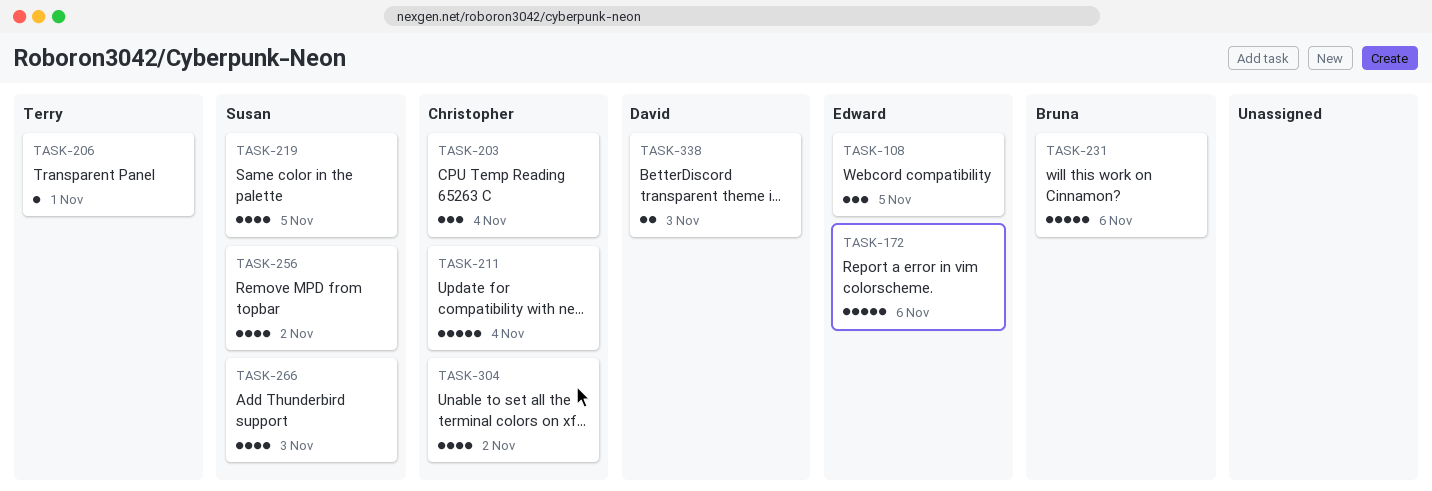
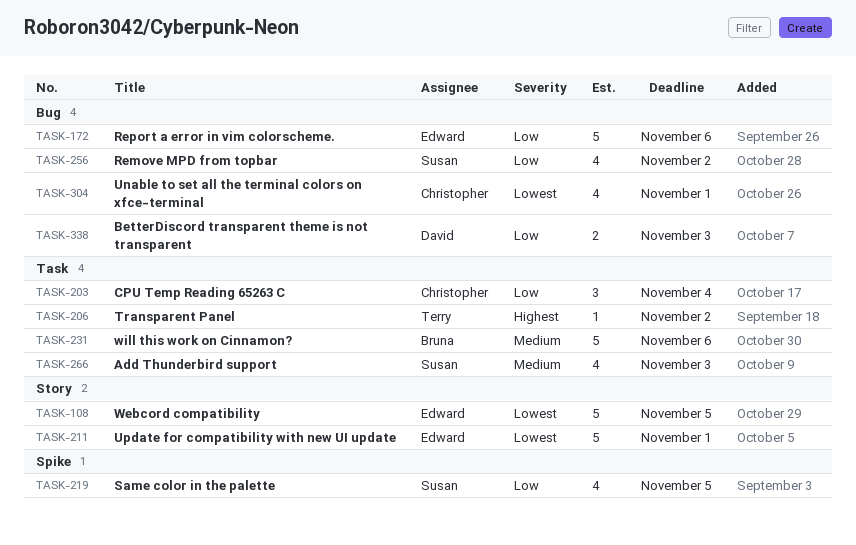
TASK-108, estimate: 3 -> 5
TASK-206, due: Nov 1 -> Nov 2
TASK-211, owner: Christopher -> Edward
TASK-211, due: Nov 4 -> Nov 1
TASK-304, due: Nov 2 -> Nov 1

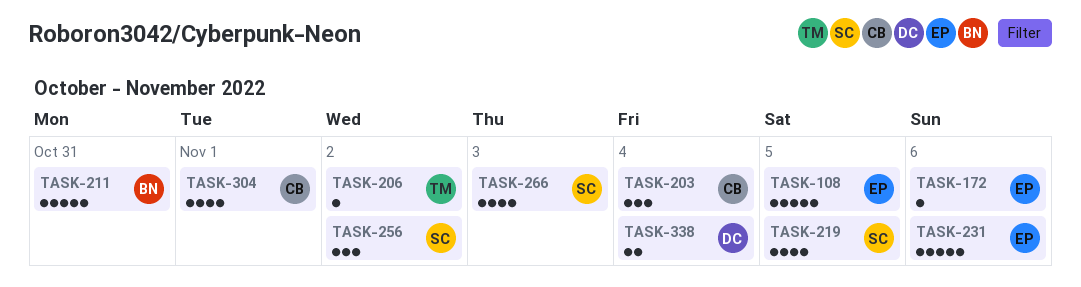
TASK-172, estimate: 5 -> 1
TASK-211, owner: Edward -> Bruna
TASK-211, due: Nov 1 -> Oct 31
TASK-231, owner: Bruna -> Edward
TASK-256, estimate: 4 -> 3
TASK-338, due: Nov 3 -> Nov 4

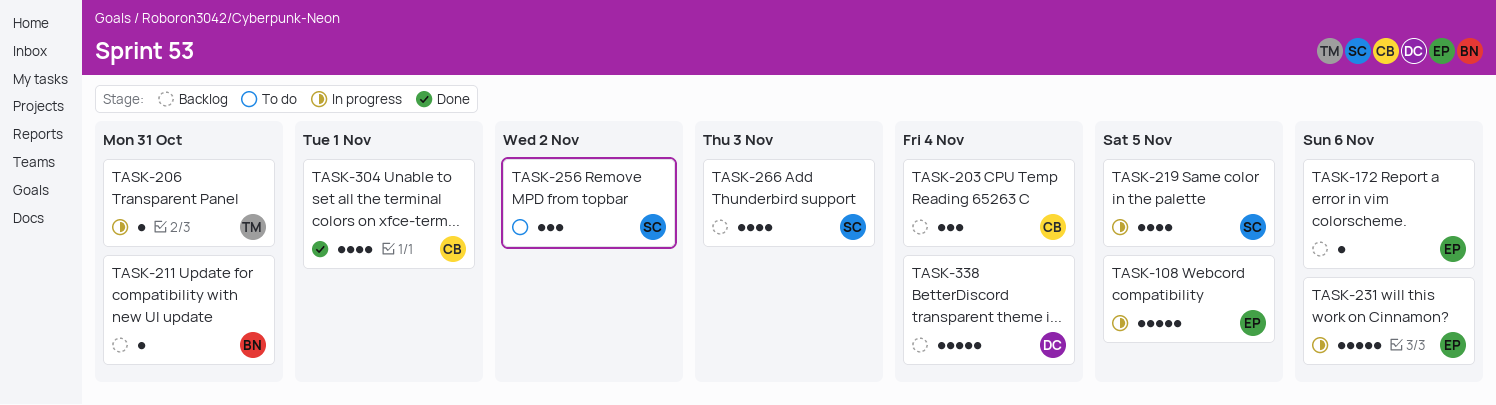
TASK-206, due: Nov 2 -> Oct 31
TASK-211, estimate: 5 -> 1
TASK-338, estimate: 2 -> 5

